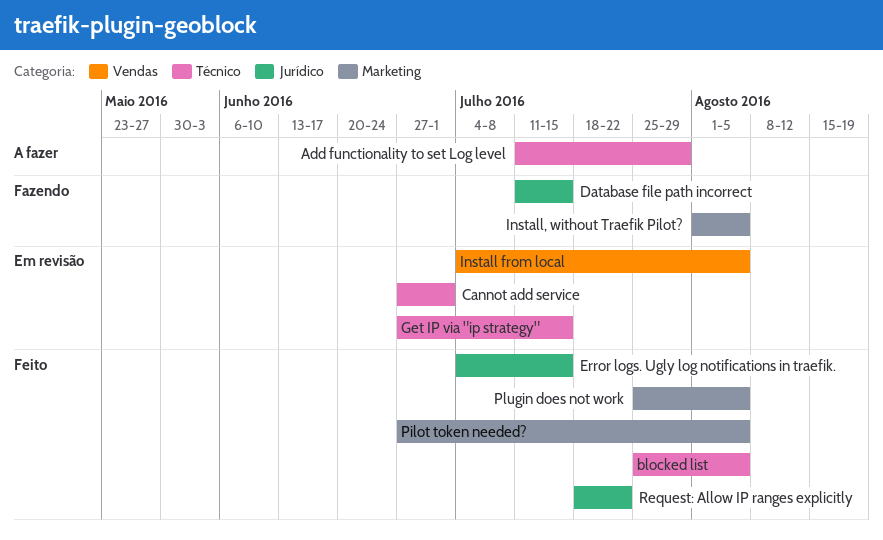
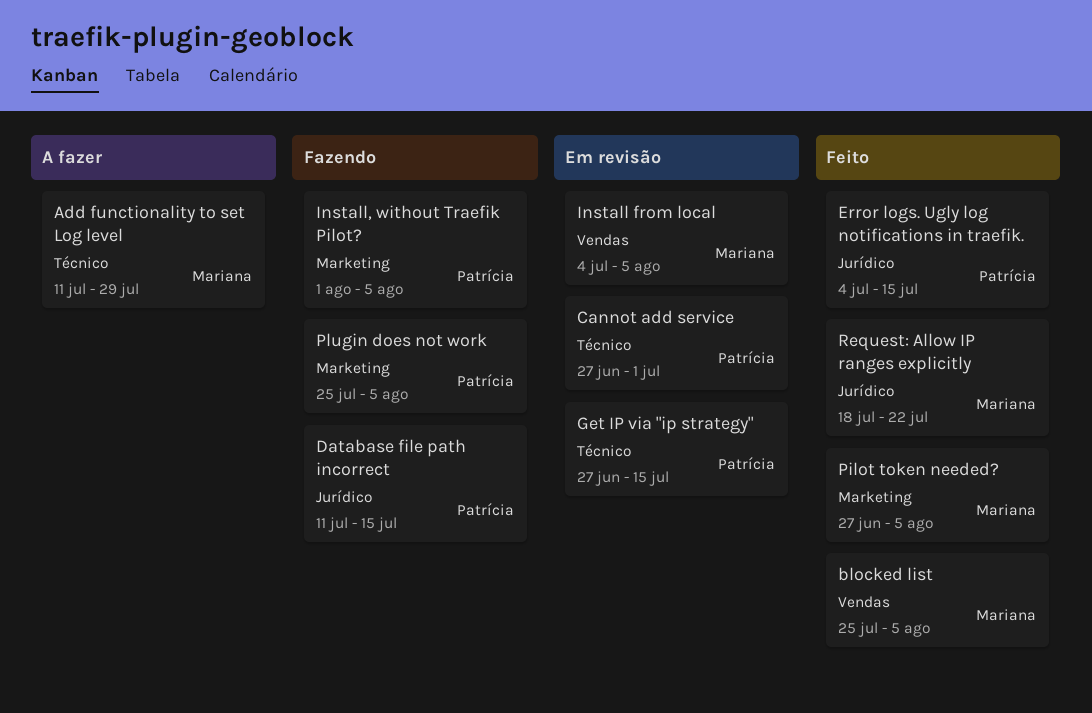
blocked list, label: Técnico -> Vendas
Plugin does not work, status: Feito -> Fazendo

